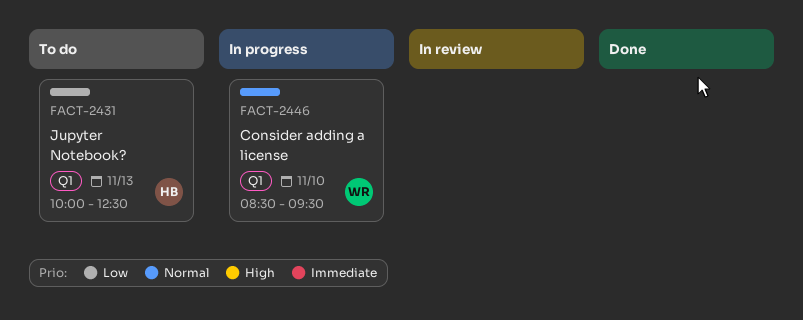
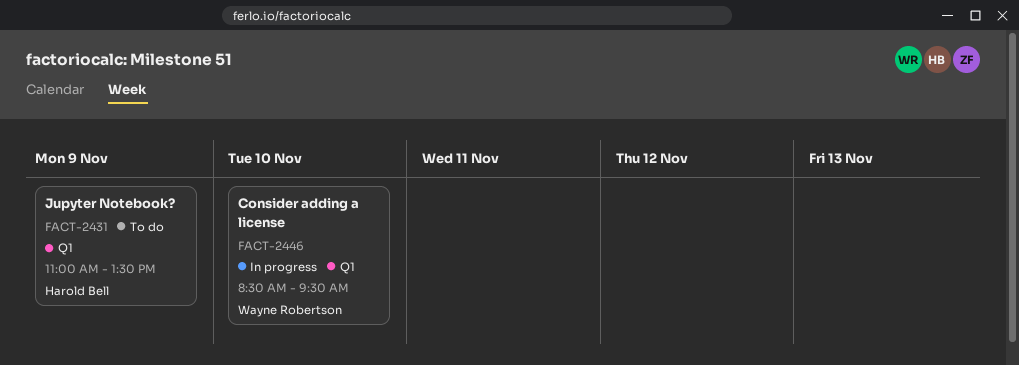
FACT-2431, day: Nov 13 -> Nov 9
FACT-2431, begins: 10:00 -> 11:00
FACT-2431, ends: 12:30 -> 13:30

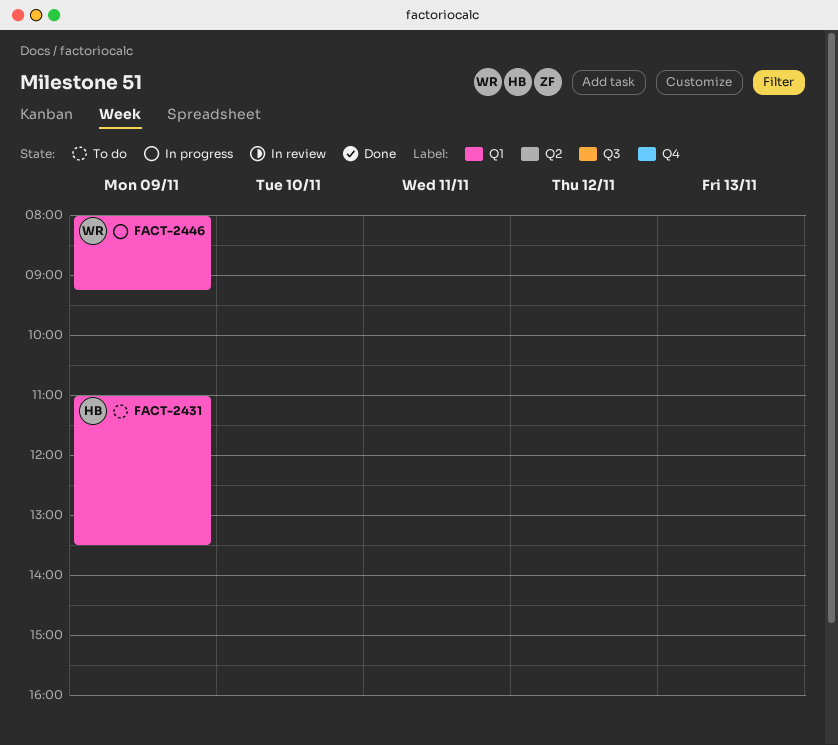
FACT-2446, day: Nov 10 -> Nov 9
FACT-2446, begins: 08:30 -> 08:00
FACT-2446, ends: 09:30 -> 09:15

